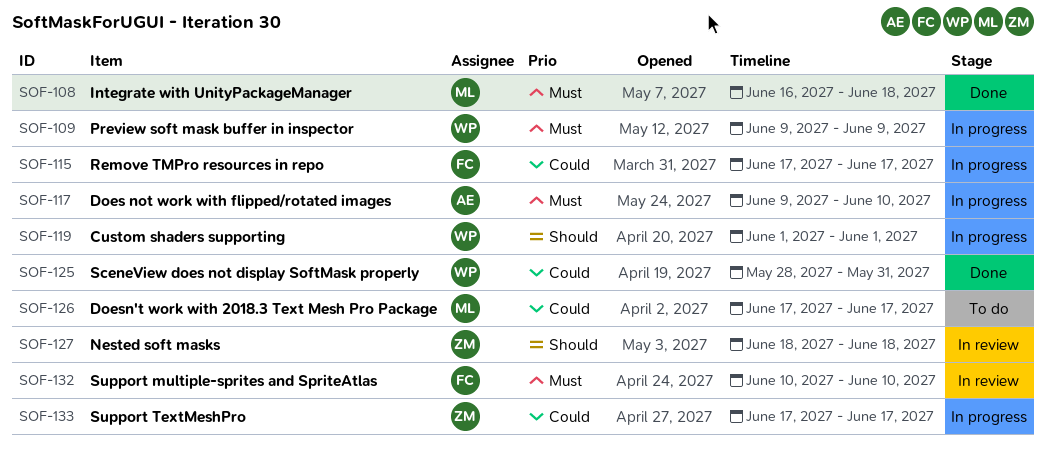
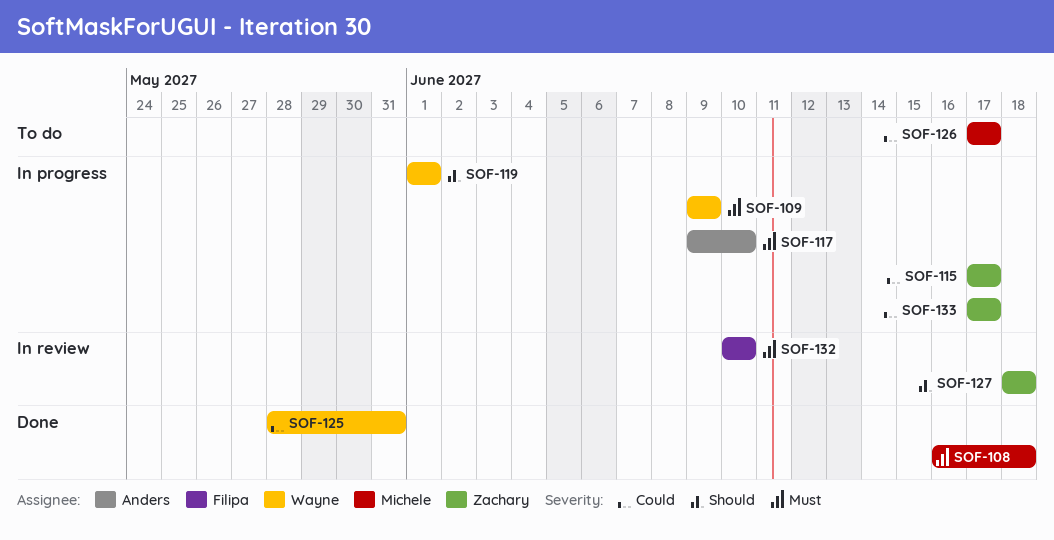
SOF-115, owner: Filipa -> Zachary

